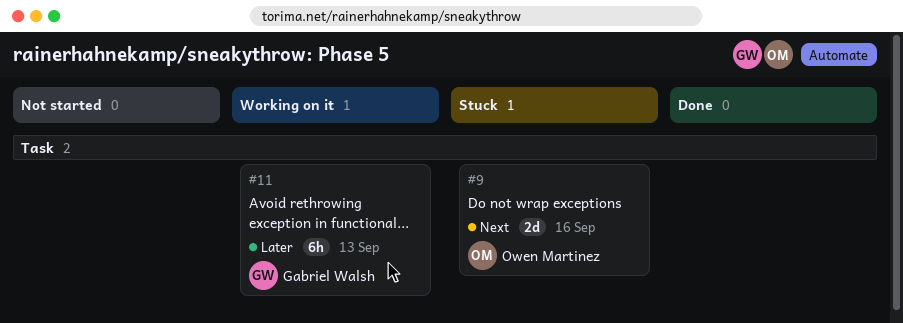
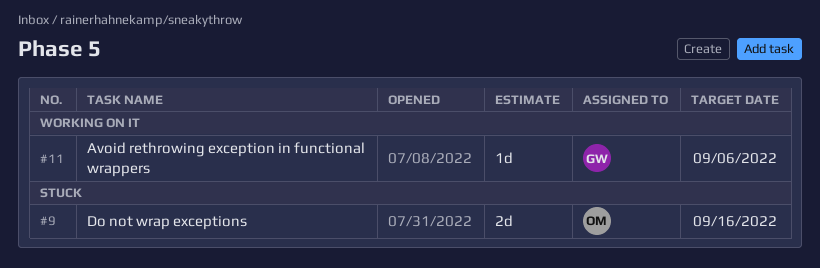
#11, estimate: 6h -> 1d
#11, due: Sep 13 -> Sep 6

